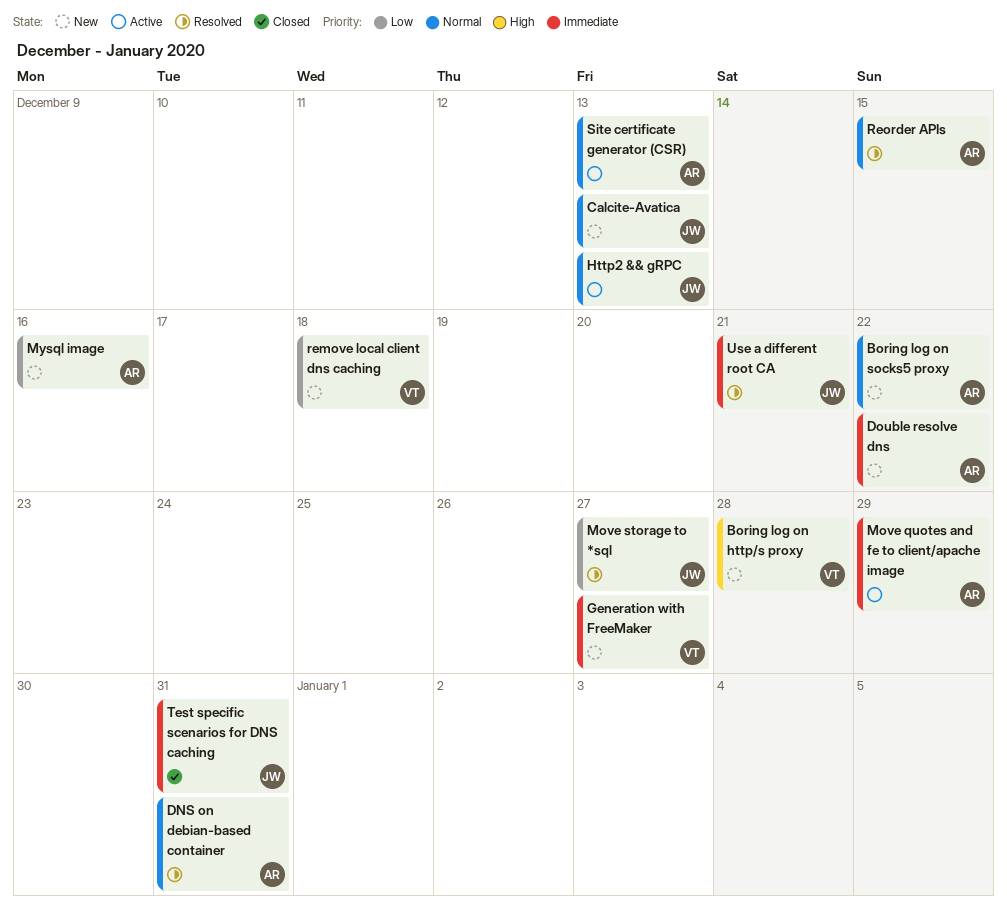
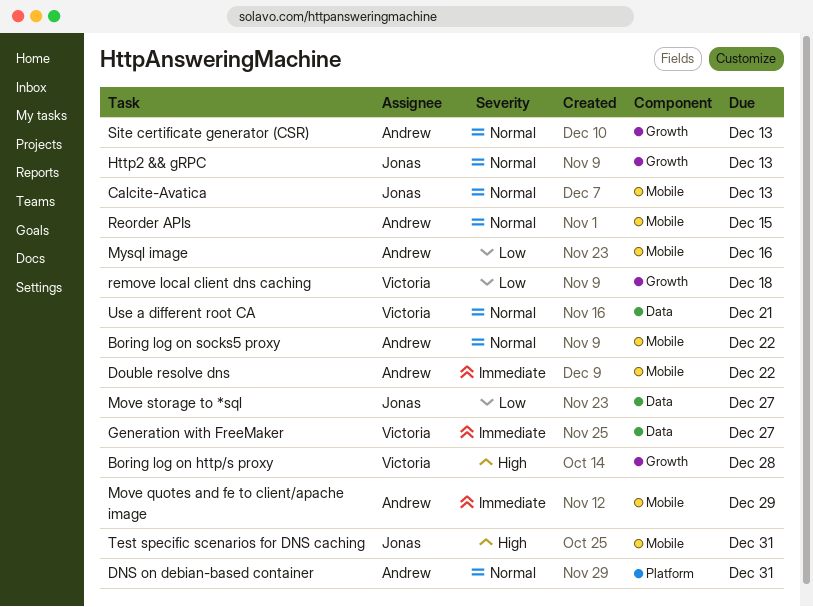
Test specific scenarios for DNS caching, priority: Immediate -> High
Use a different root CA, owner: Jonas -> Victoria
Use a different root CA, priority: Immediate -> Normal

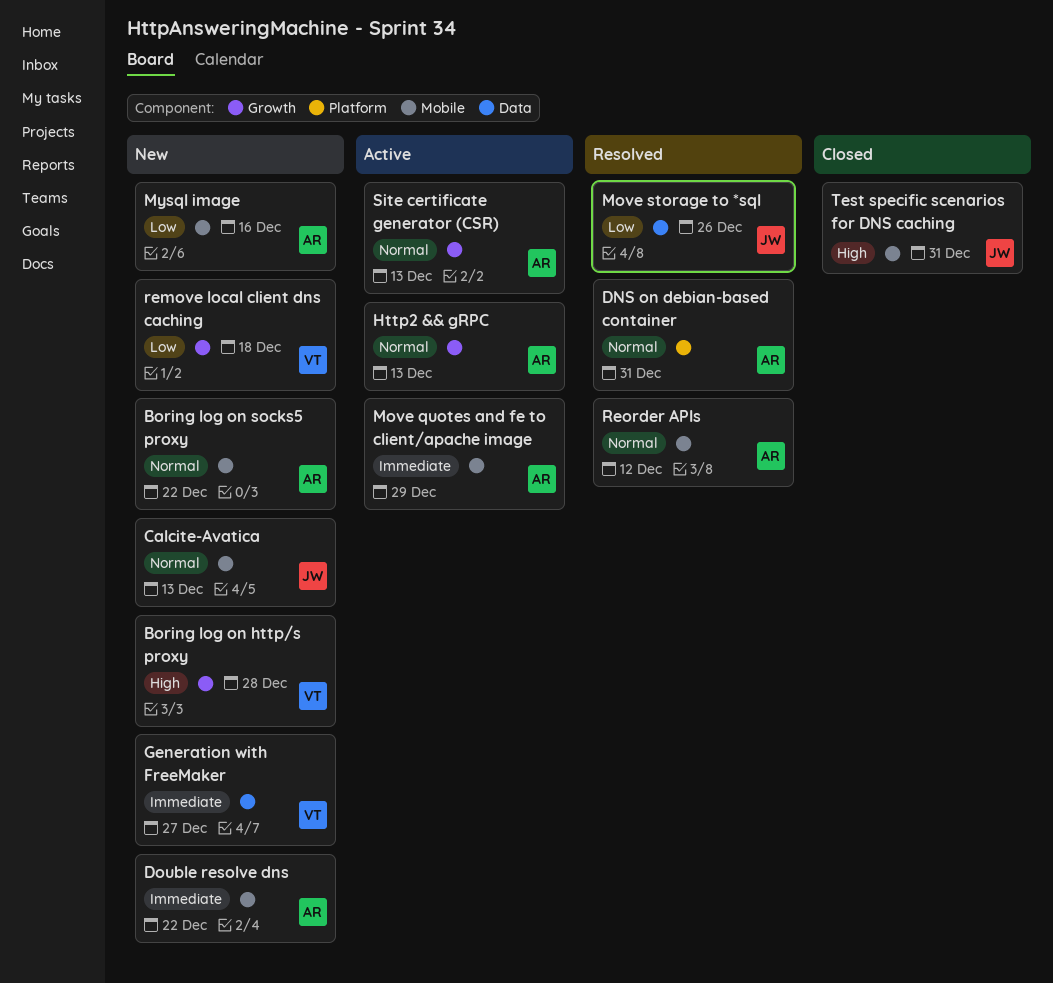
Http2 && gRPC, owner: Jonas -> Andrew
Move storage to *sql, due: Dec 27 -> Dec 26
Reorder APIs, due: Dec 15 -> Dec 12
Use a different root CA: present -> none

